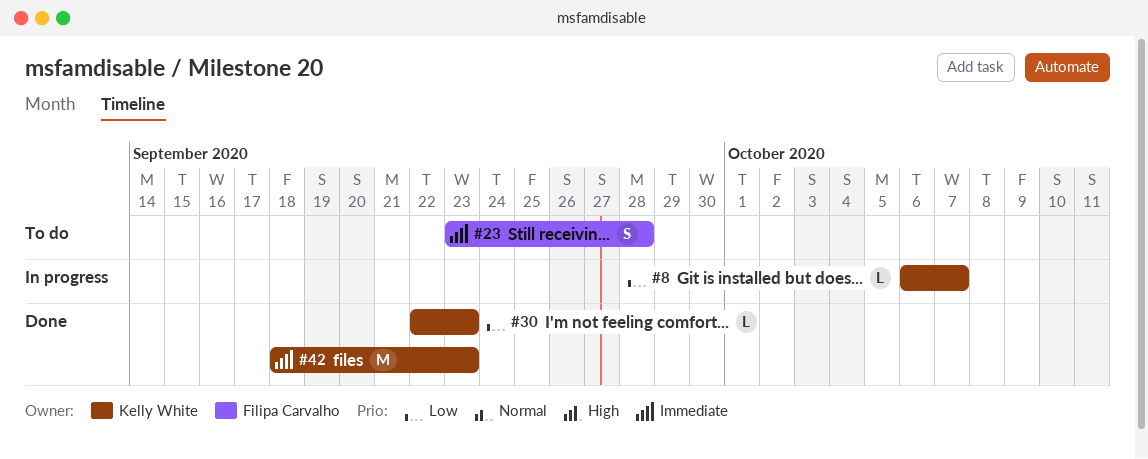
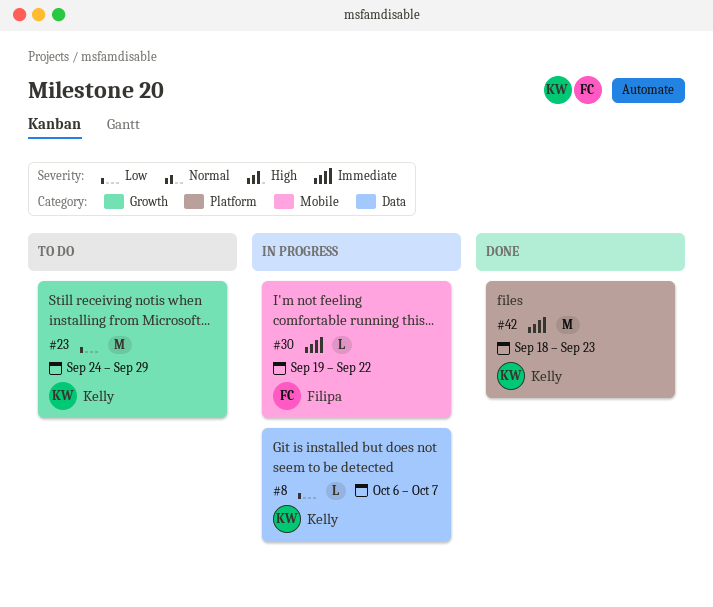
#23, owner: Filipa Carvalho -> Kelly White
#23, priority: Immediate -> Low
#23, estimate: S -> M
#23, start: Sep 23 -> Sep 24
#23, due: Sep 28 -> Sep 29
#30, status: Done -> In progress
#30, owner: Kelly White -> Filipa Carvalho
#30, priority: Low -> Immediate
#30, start: Sep 22 -> Sep 19
#30, due: Sep 23 -> Sep 22

